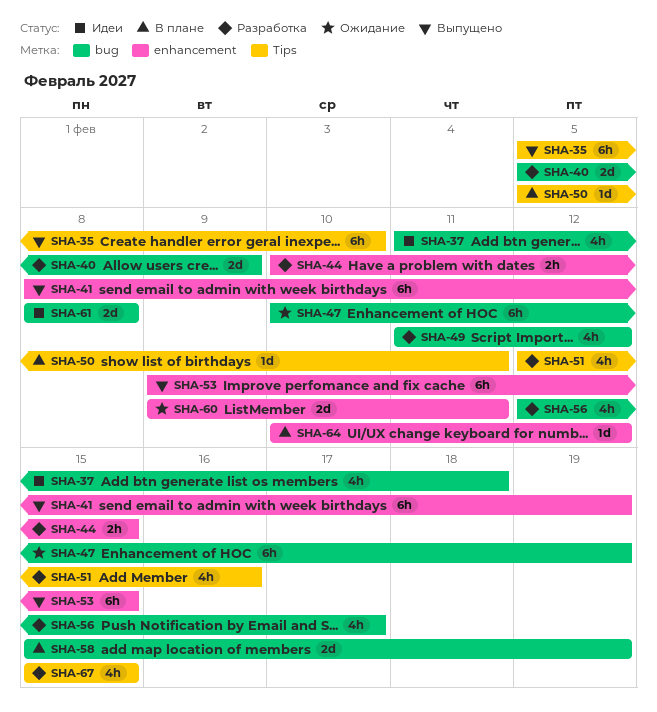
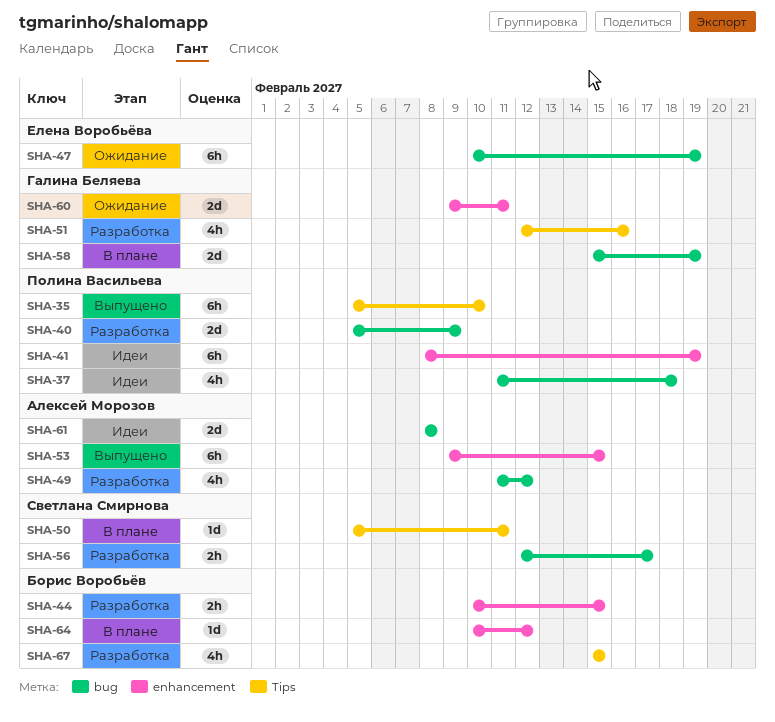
SHA-41, status: Выпущено -> Идеи
SHA-56, estimate: 4h -> 2h

